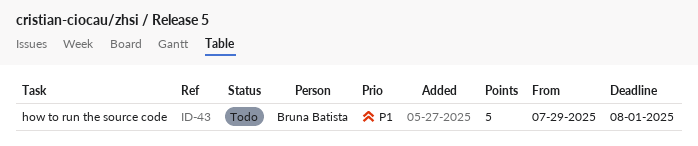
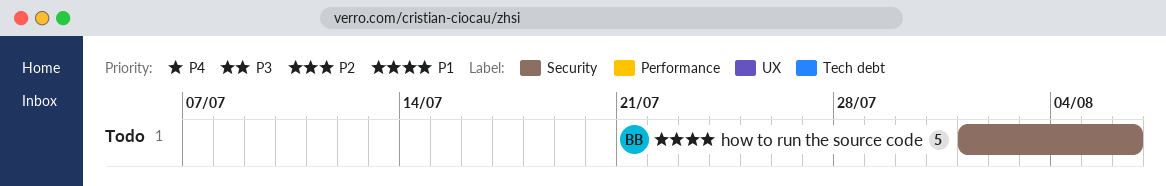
how to run the source code, start: Jul 29 -> Aug 1
how to run the source code, due: Aug 1 -> Aug 6

